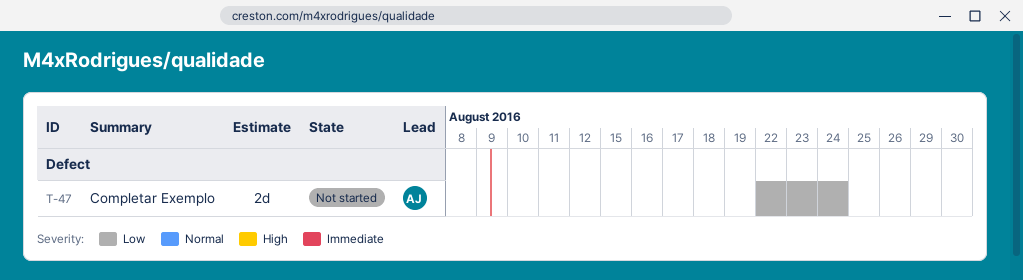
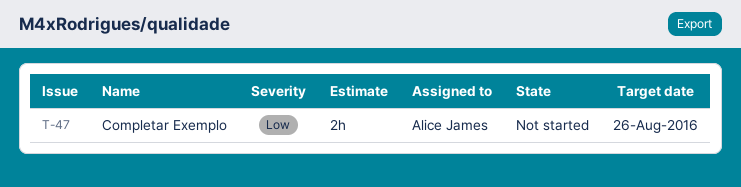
T-47, estimate: 2d -> 2h
T-47, due: Aug 24 -> Aug 26

